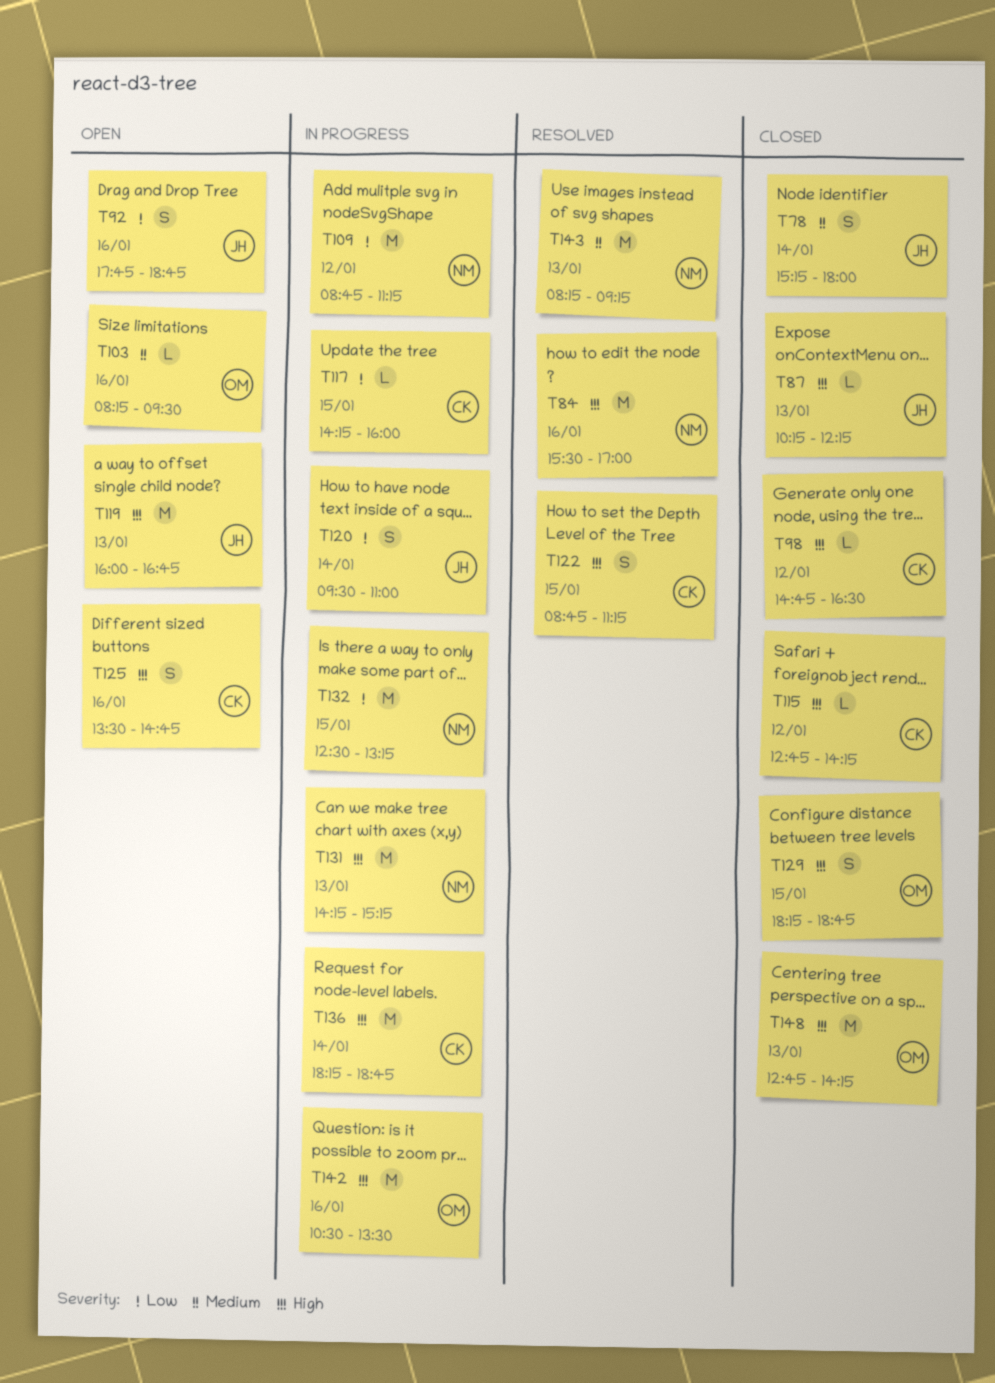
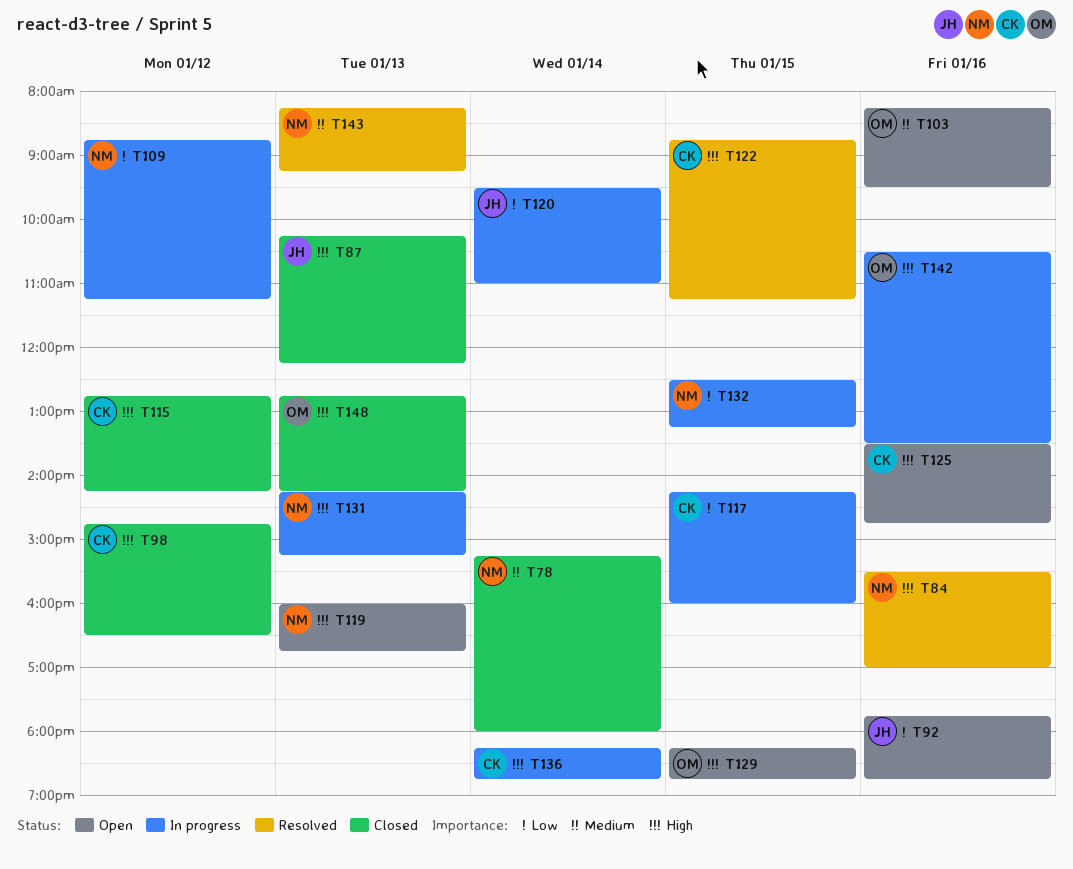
T78, owner: JH -> NM
T119, owner: JH -> NM
T129, status: Closed -> Open

